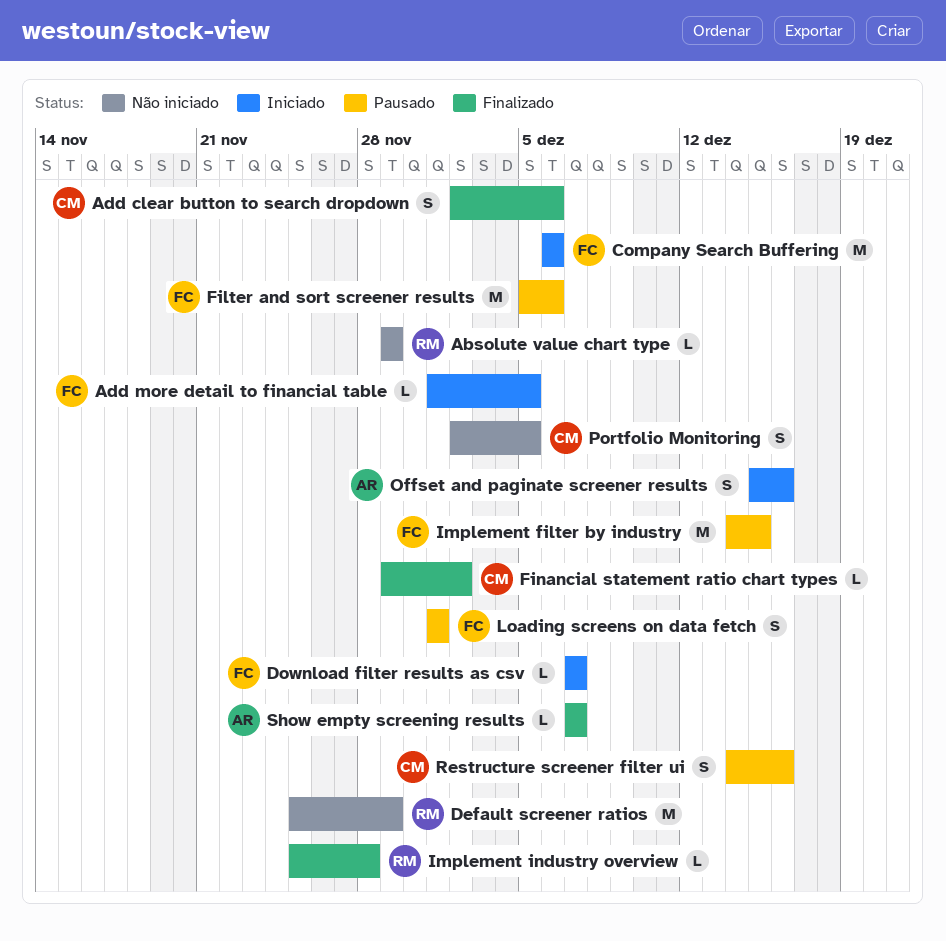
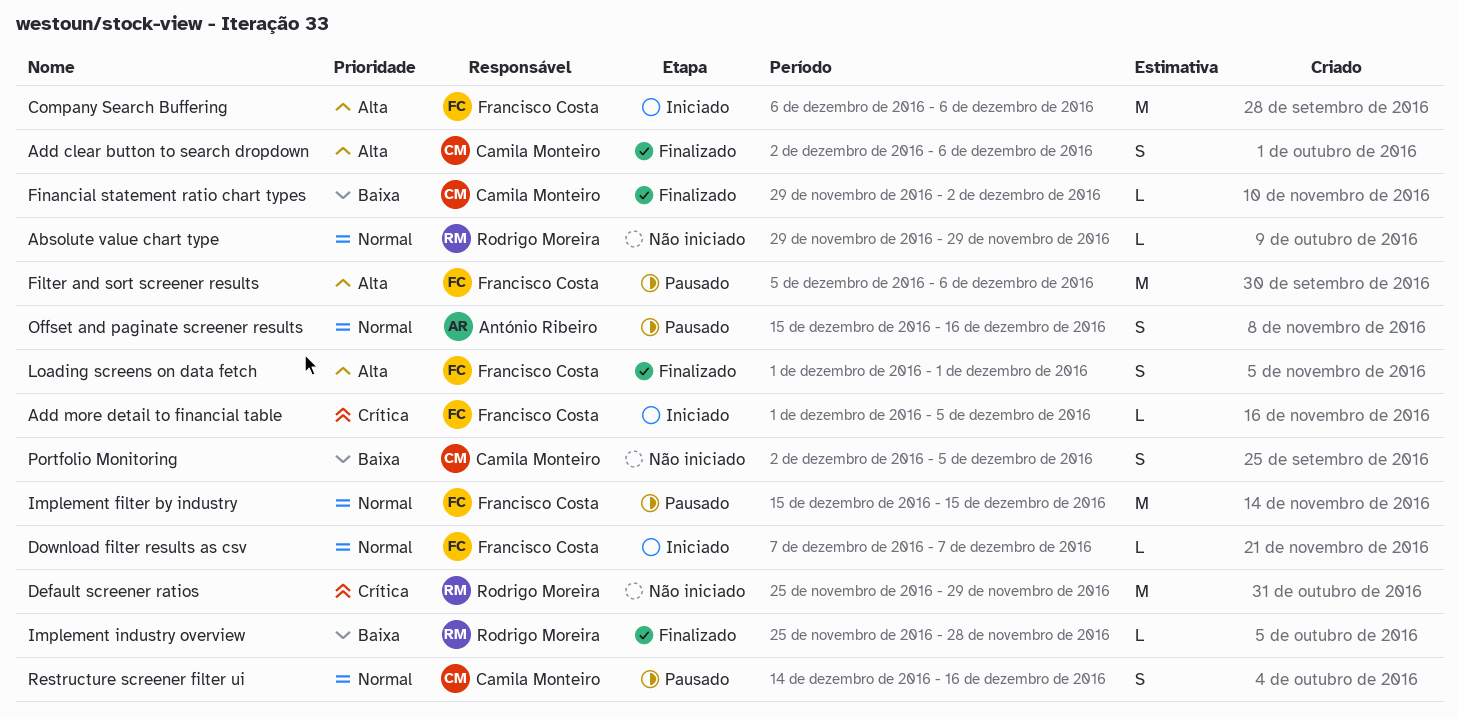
Implement filter by industry, start: Dec 14 -> Dec 15
Loading screens on data fetch, status: Pausado -> Finalizado
Offset and paginate screener results, status: Iniciado -> Pausado
Show empty screening results: present -> none

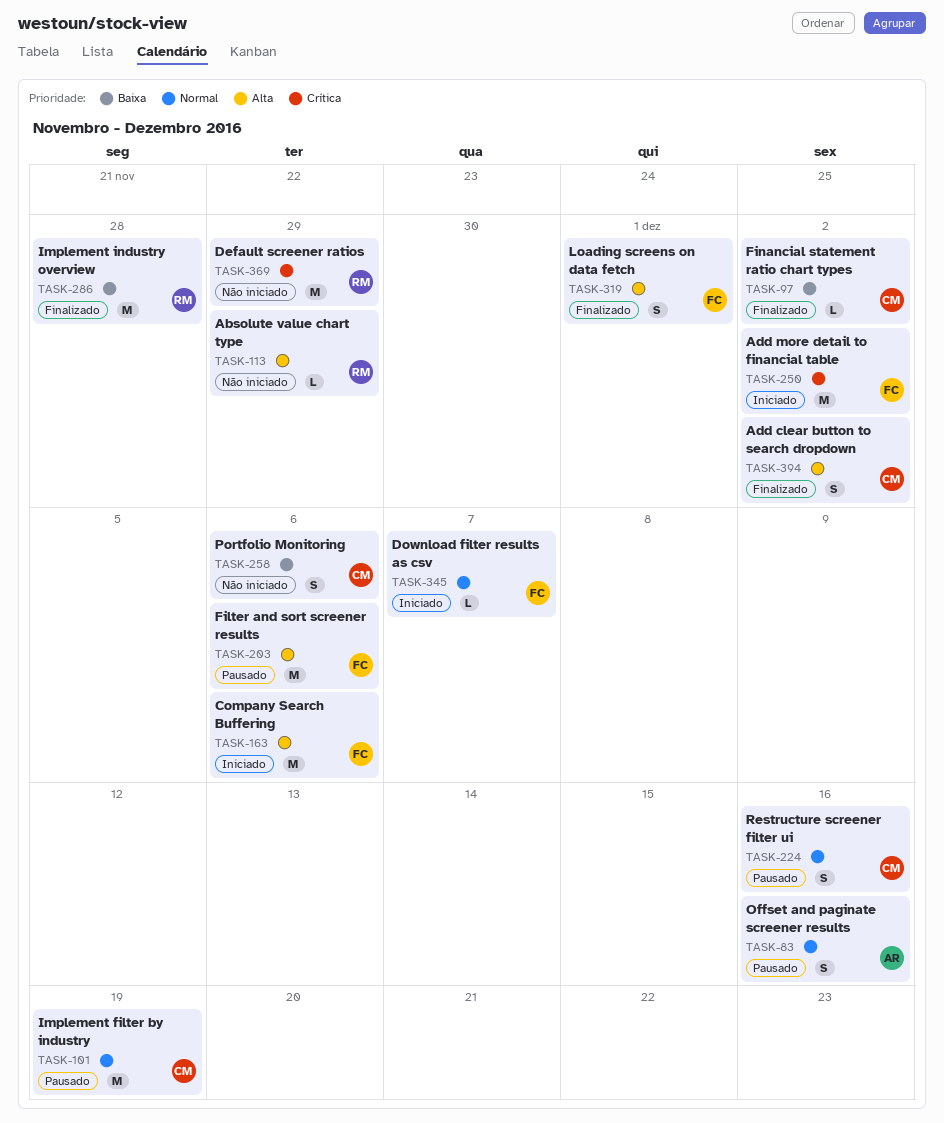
Absolute value chart type, priority: Normal -> Alta
Add clear button to search dropdown, due: Dec 6 -> Dec 2
Add more detail to financial table, estimate: L -> M
Add more detail to financial table, due: Dec 5 -> Dec 2
Implement filter by industry, owner: Francisco Costa -> Camila Monteiro
Implement filter by industry, due: Dec 15 -> Dec 19
Implement industry overview, estimate: L -> M
Portfolio Monitoring, due: Dec 5 -> Dec 6

